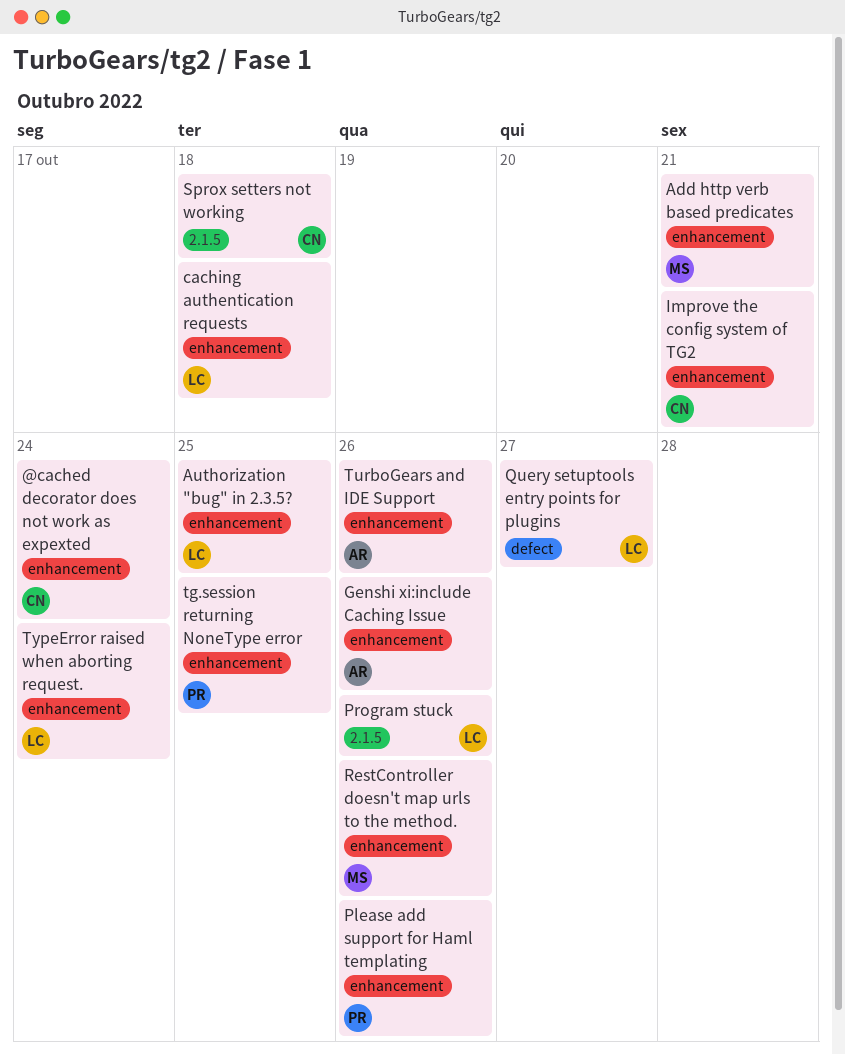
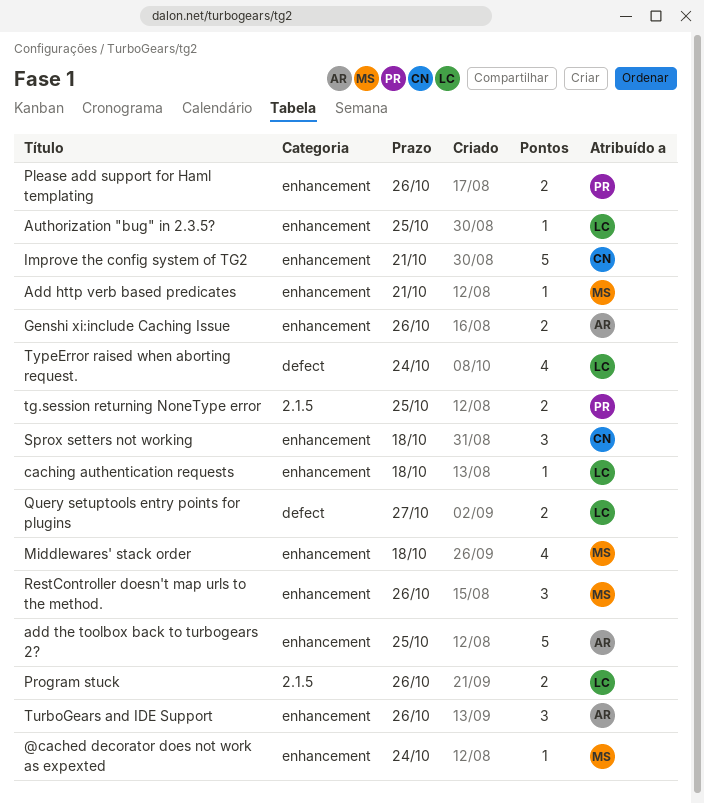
@cached decorator does not work as expexted, owner: CN -> MS
add the toolbox back to turbogears 2?: none -> present
Middlewares' stack order: none -> present
Sprox setters not working, label: 2.1.5 -> enhancement
tg.session returning NoneType error, label: enhancement -> 2.1.5
TypeError raised when aborting request., label: enhancement -> defect

